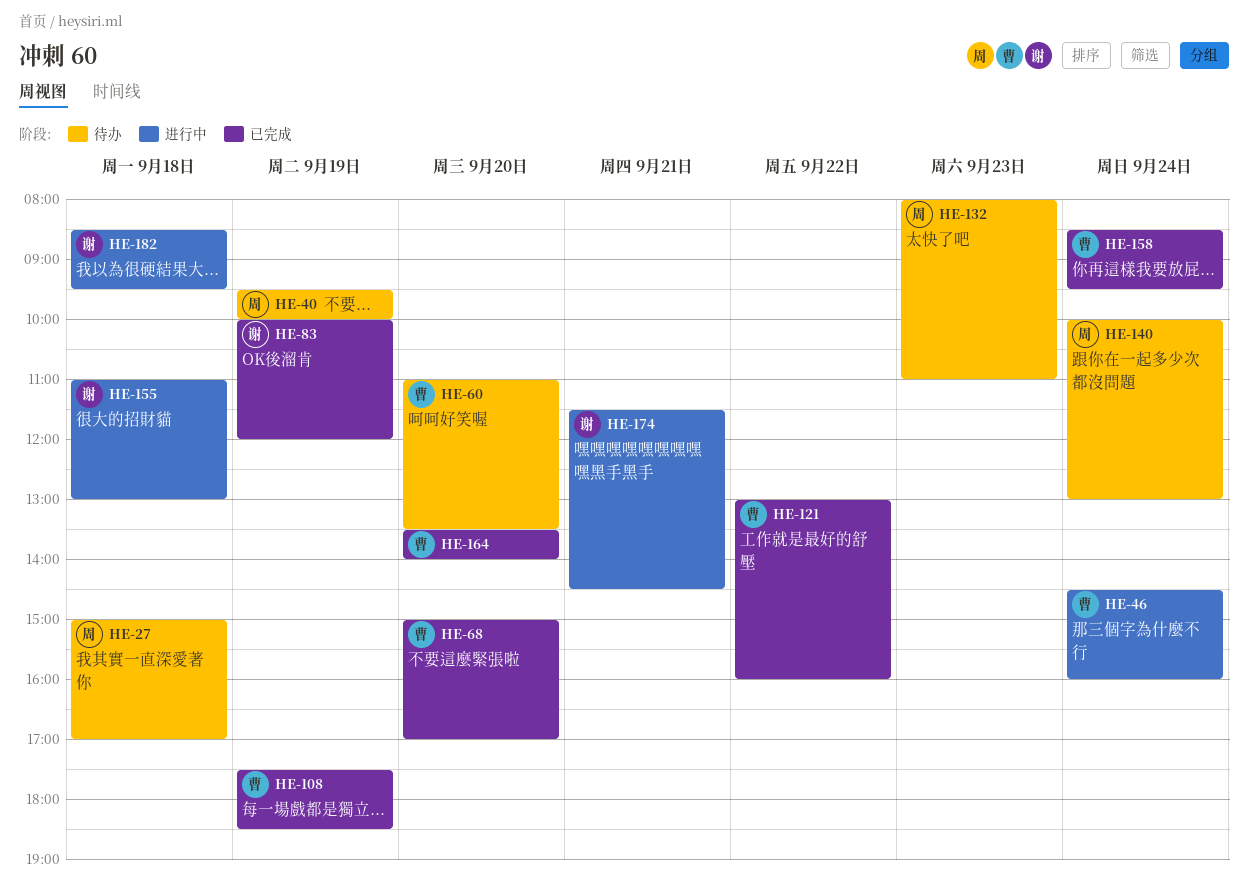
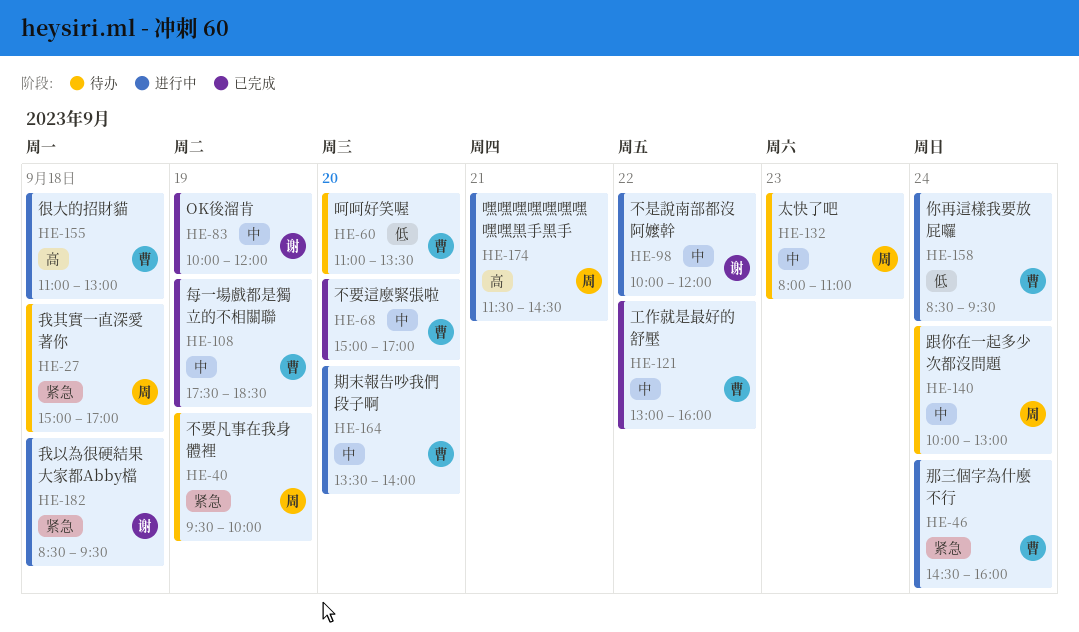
HE-98: none -> present
HE-155, owner: 谢 -> 曹
HE-158, status: 已完成 -> 进行中
HE-164, status: 已完成 -> 进行中
HE-174, owner: 谢 -> 周

